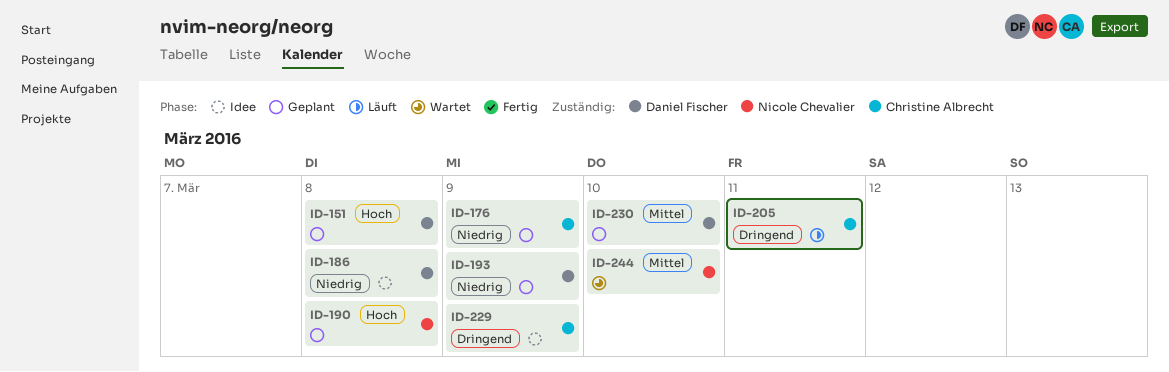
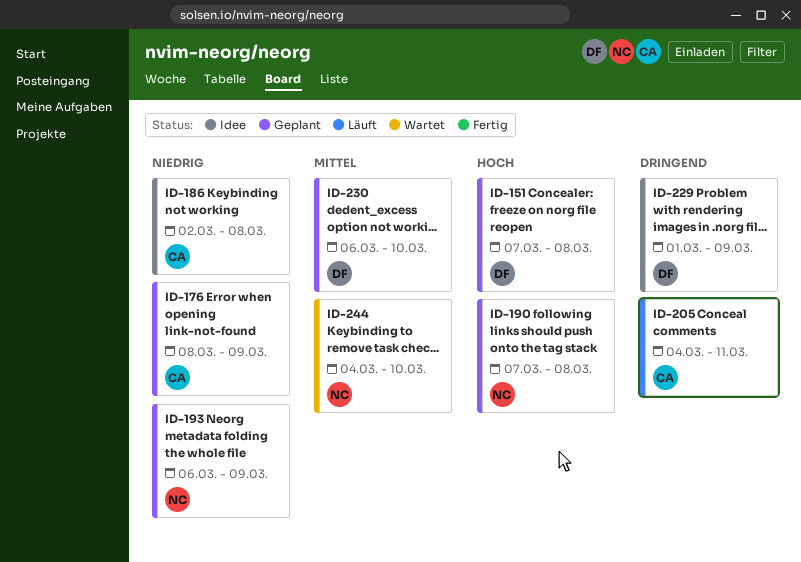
ID-186, owner: Daniel Fischer -> Christine Albrecht
ID-193, owner: Daniel Fischer -> Nicole Chevalier
ID-229, owner: Christine Albrecht -> Daniel Fischer

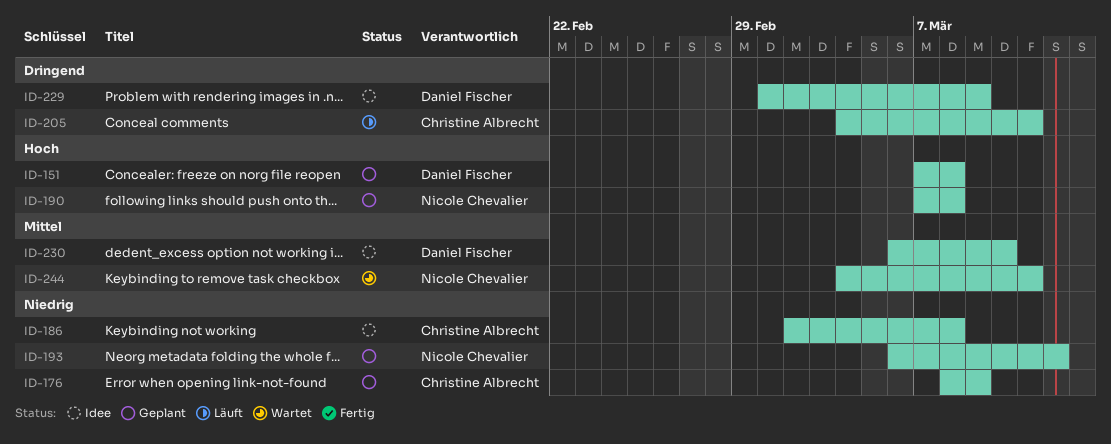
ID-193, due: Mar 9 -> Mar 12
ID-230, status: Geplant -> Idee
ID-244, due: Mar 10 -> Mar 11

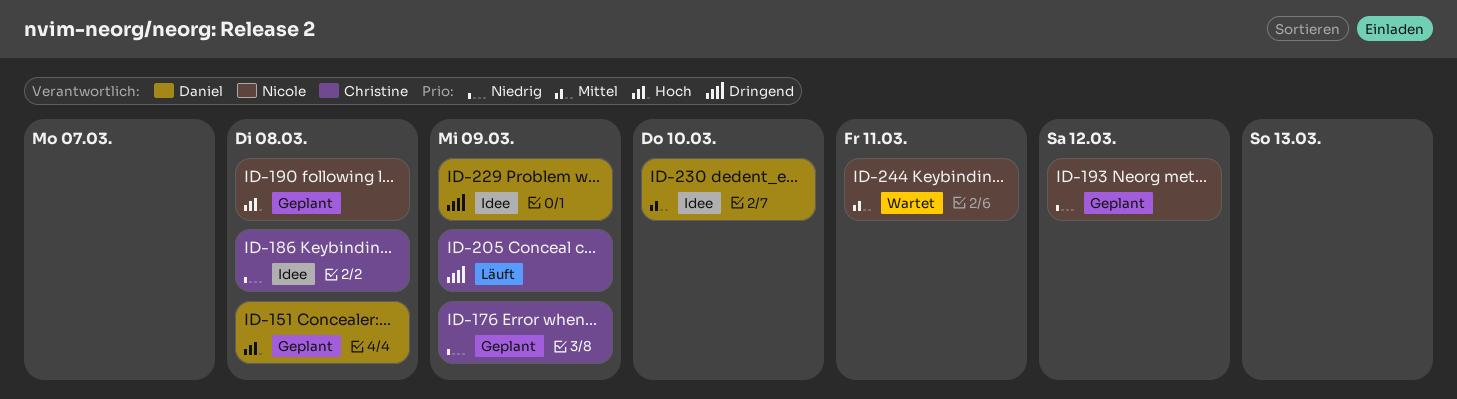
ID-205, due: Mar 11 -> Mar 9

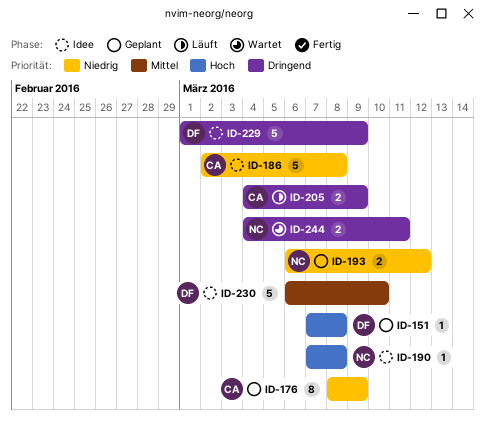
ID-190, status: Geplant -> Idee
ID-244, priority: Mittel -> Dringend

